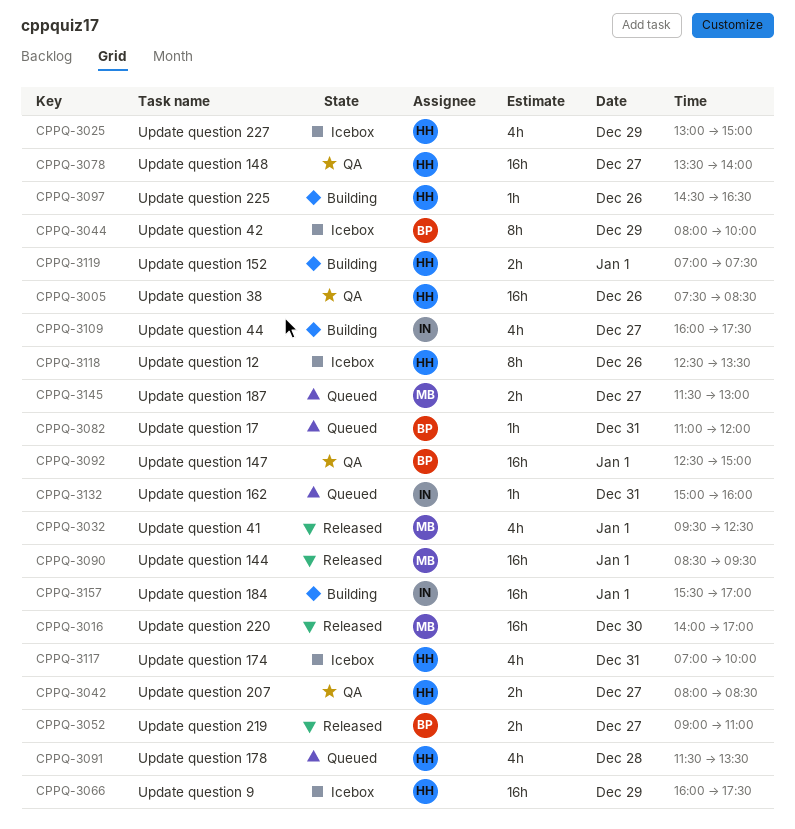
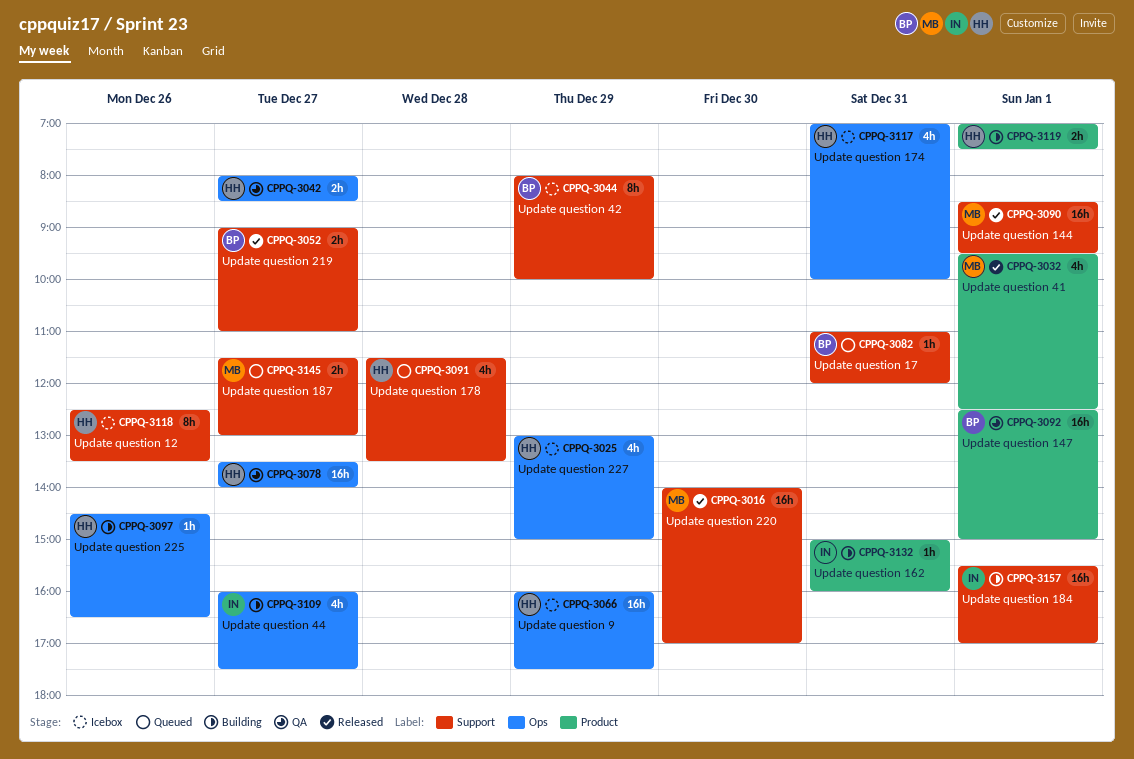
CPPQ-3005: present -> none
CPPQ-3132, status: Queued -> Building

